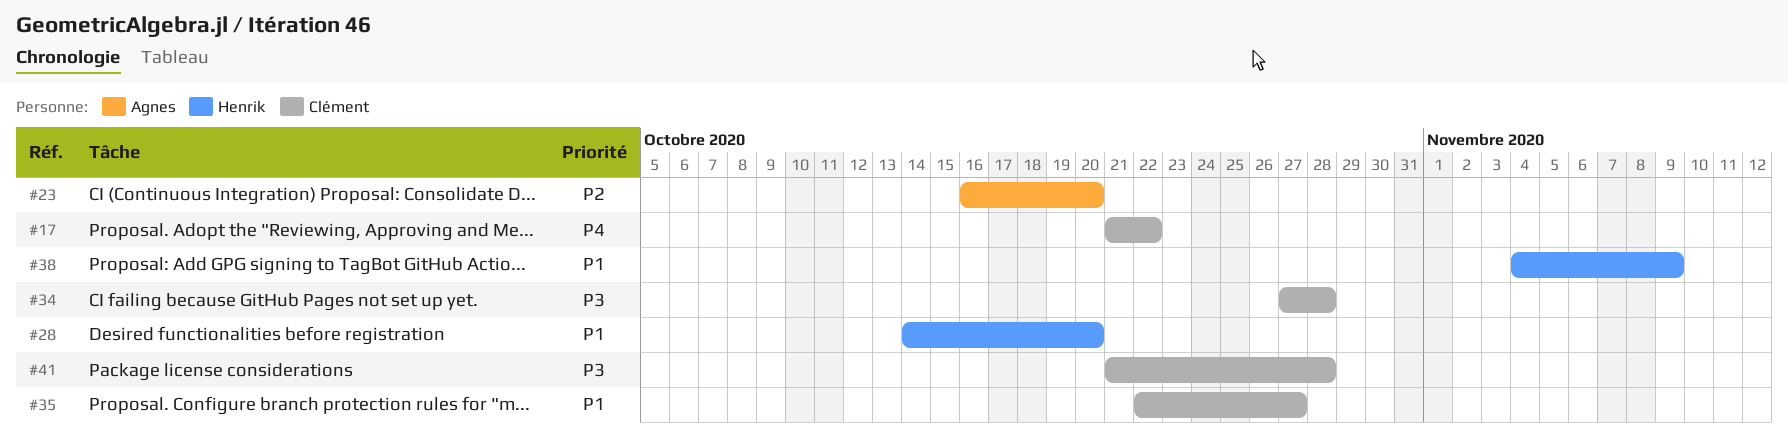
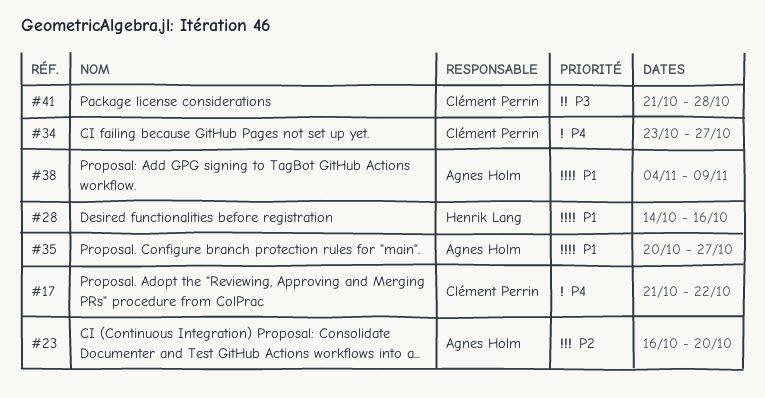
#28, due: Oct 20 -> Oct 16
#34, priority: P3 -> P4
#34, start: Oct 27 -> Oct 23
#34, due: Oct 28 -> Oct 27
#35, owner: Clément Perrin -> Agnes Holm
#35, start: Oct 22 -> Oct 20
#38, owner: Henrik Lang -> Agnes Holm

